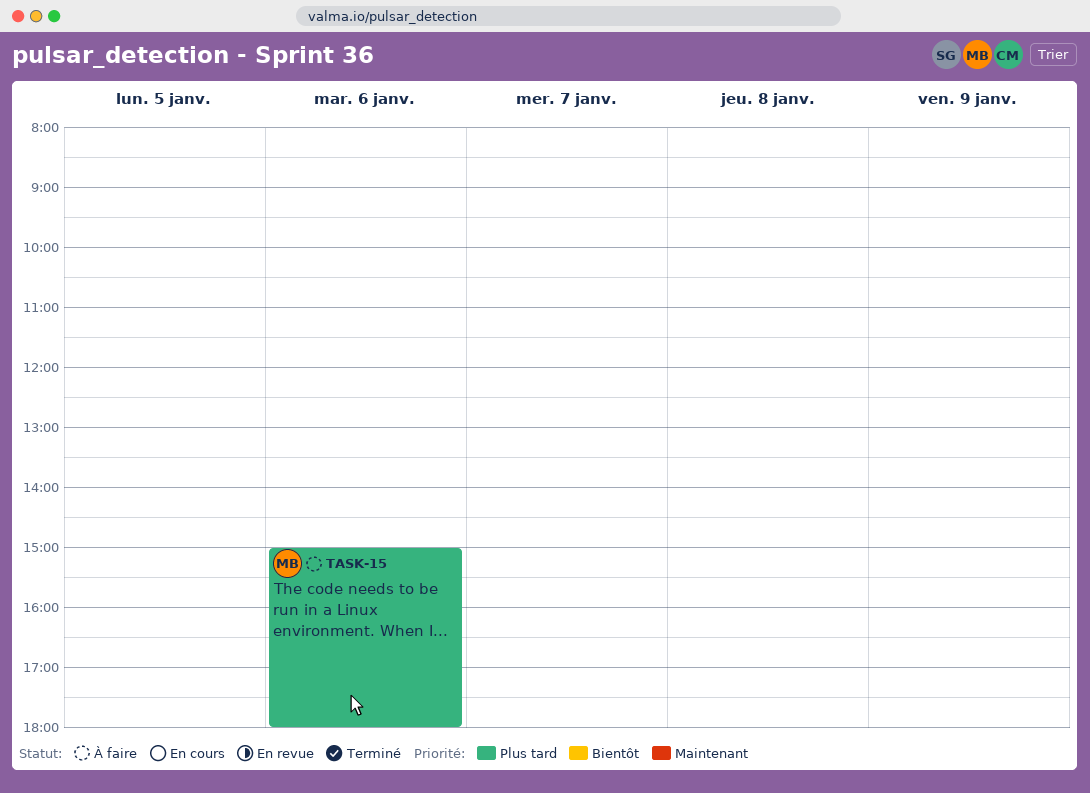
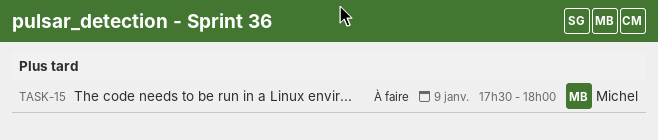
TASK-15, day: Jan 6 -> Jan 9
TASK-15, begins: 15:00 -> 17:30

